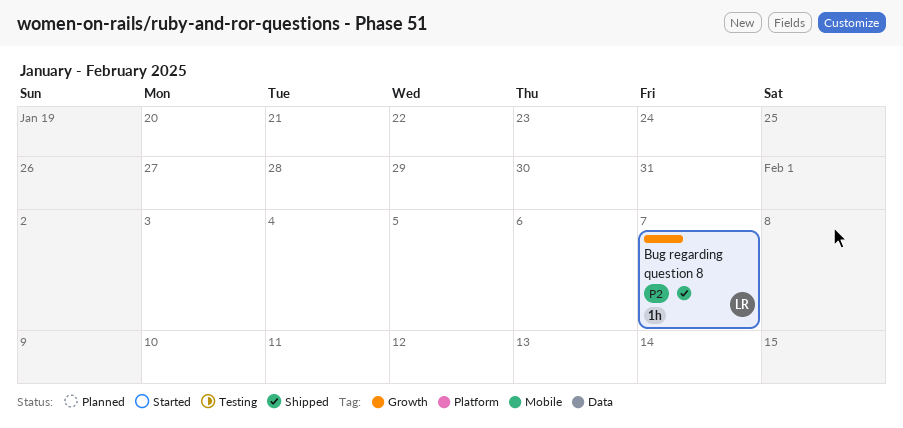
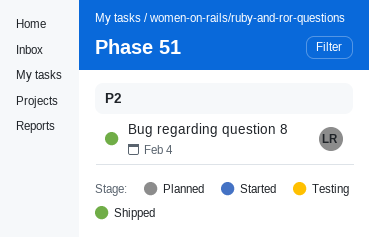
Bug regarding question 8, due: Feb 7 -> Feb 4

